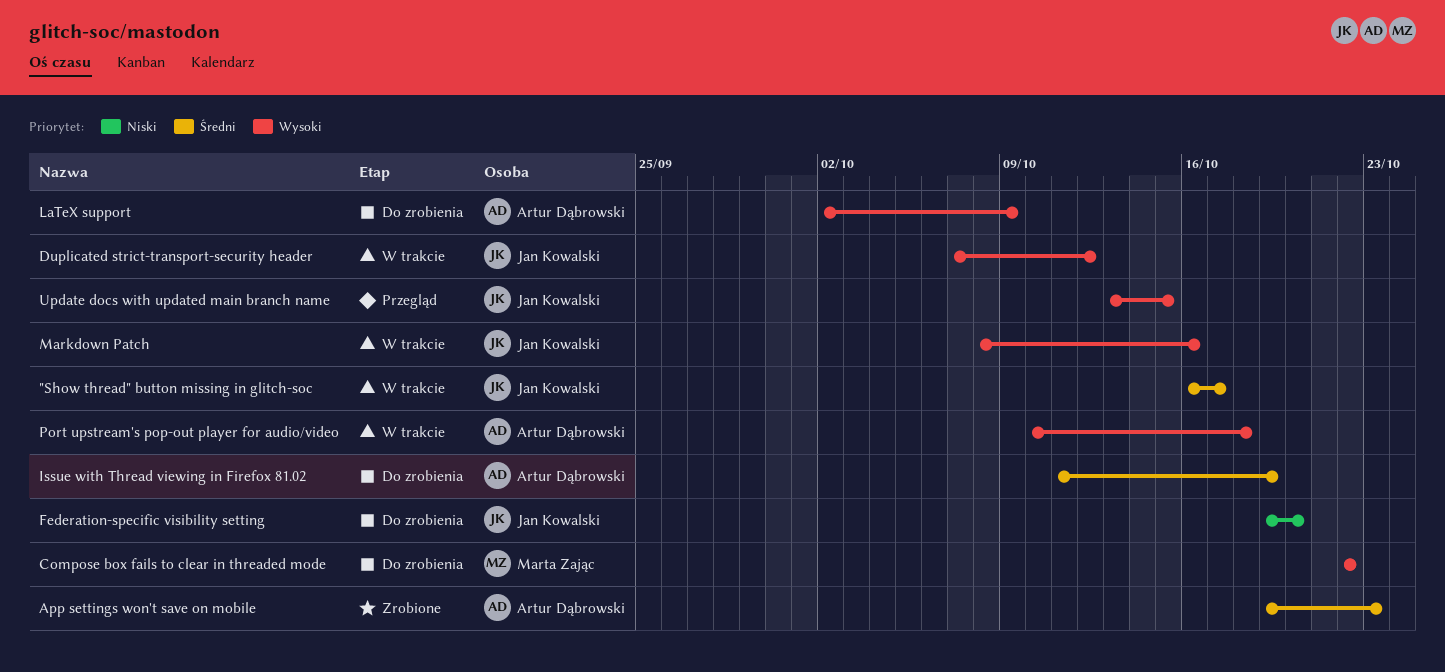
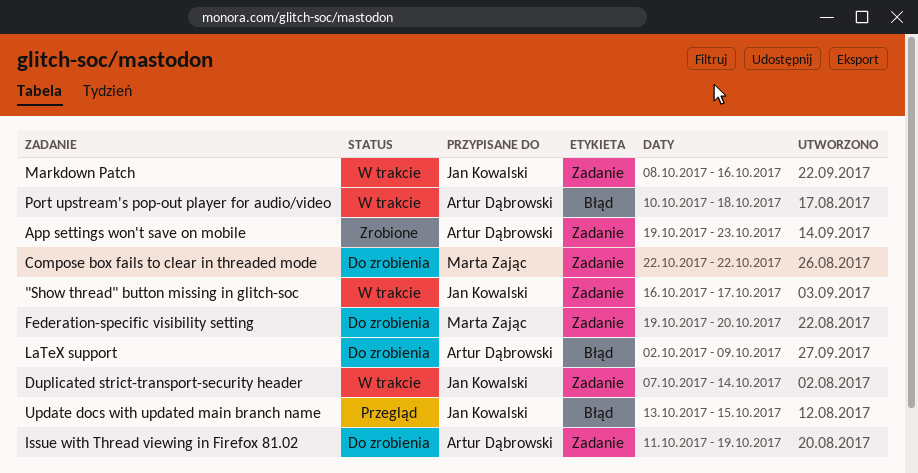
Duplicated strict-transport-security header, due: Oct 12 -> Oct 14
Federation-specific visibility setting, owner: Jan Kowalski -> Marta Zając

